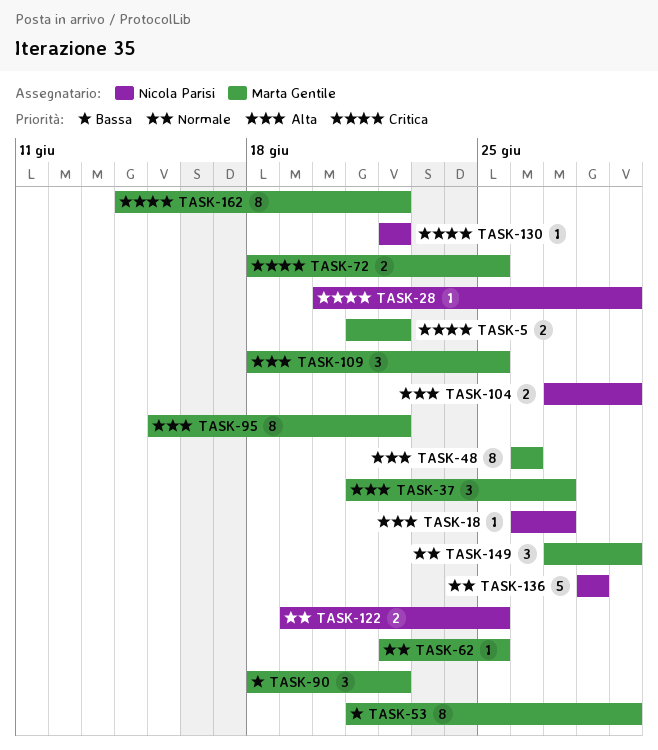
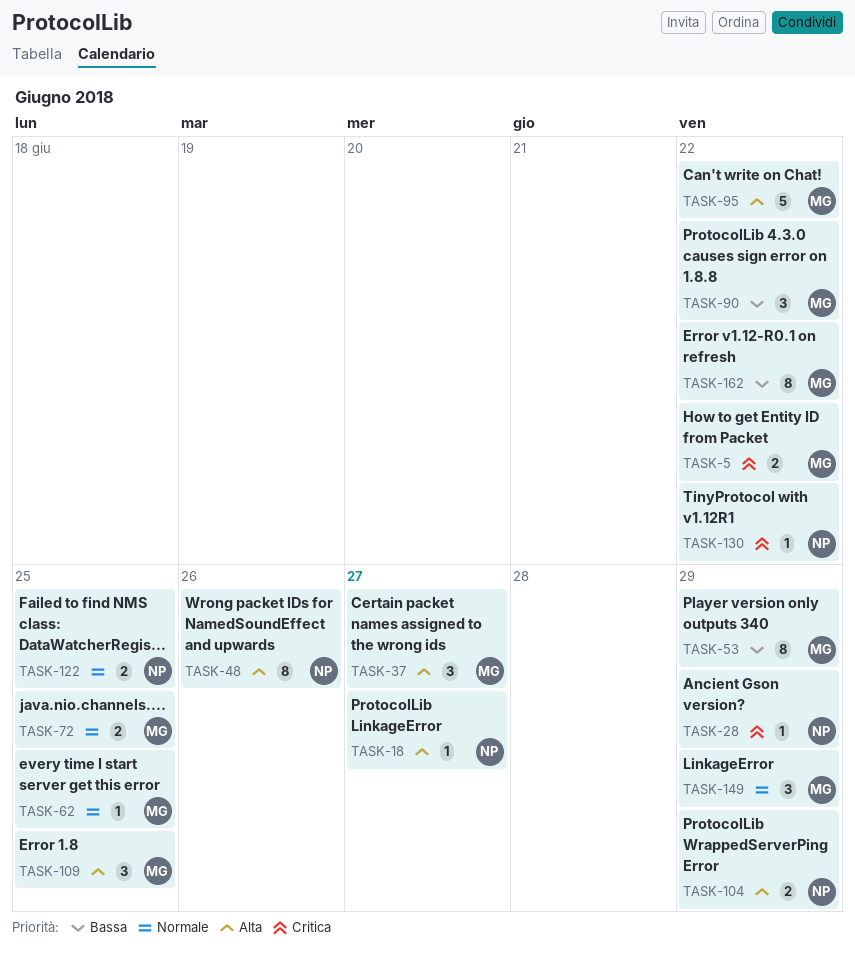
TASK-48, owner: Marta Gentile -> Nicola Parisi
TASK-72, priority: Critica -> Normale
TASK-95, estimate: 8 -> 5
TASK-136: present -> none
TASK-162, priority: Critica -> Bassa

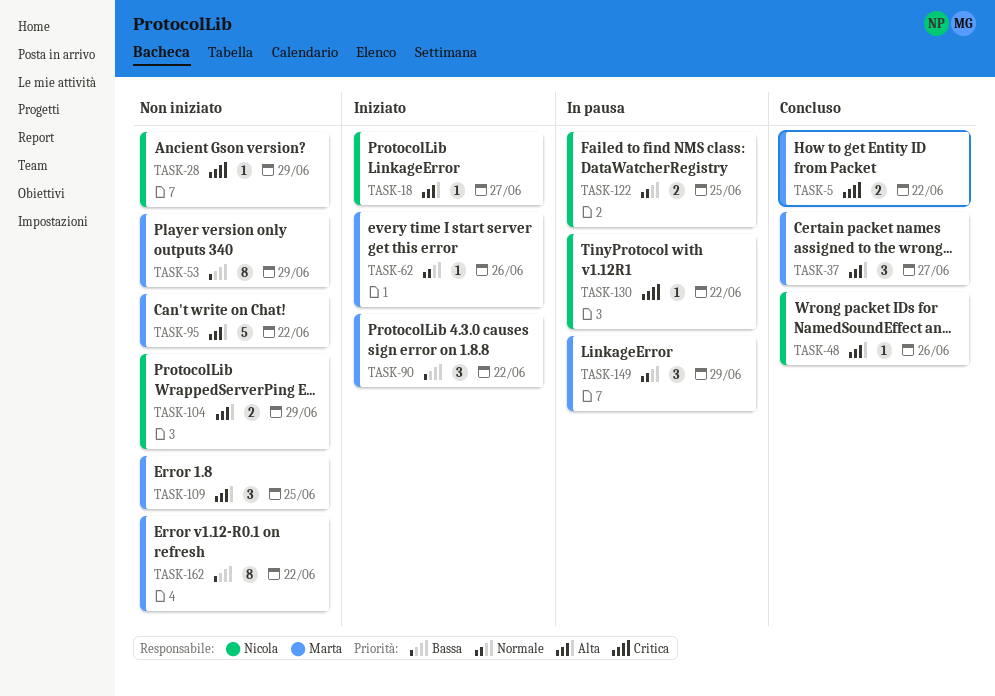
TASK-48, estimate: 8 -> 1
TASK-62, due: Jun 25 -> Jun 26
TASK-72: present -> none

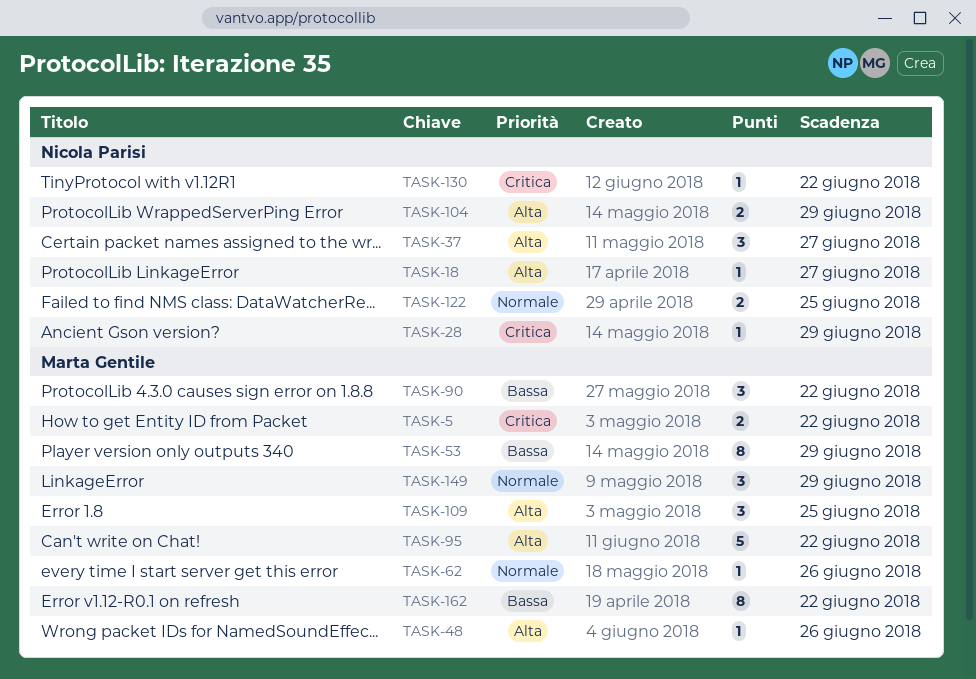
TASK-37, owner: Marta Gentile -> Nicola Parisi
TASK-48, owner: Nicola Parisi -> Marta Gentile

